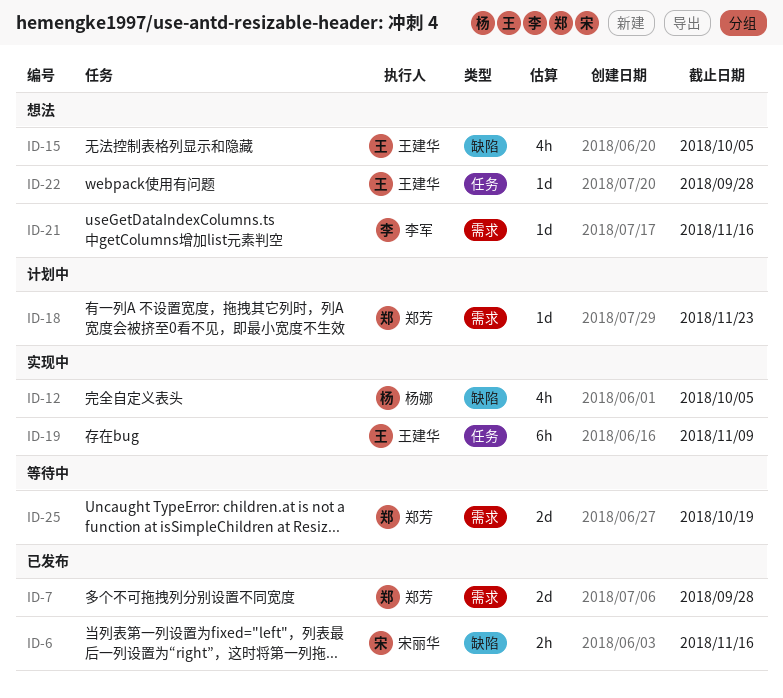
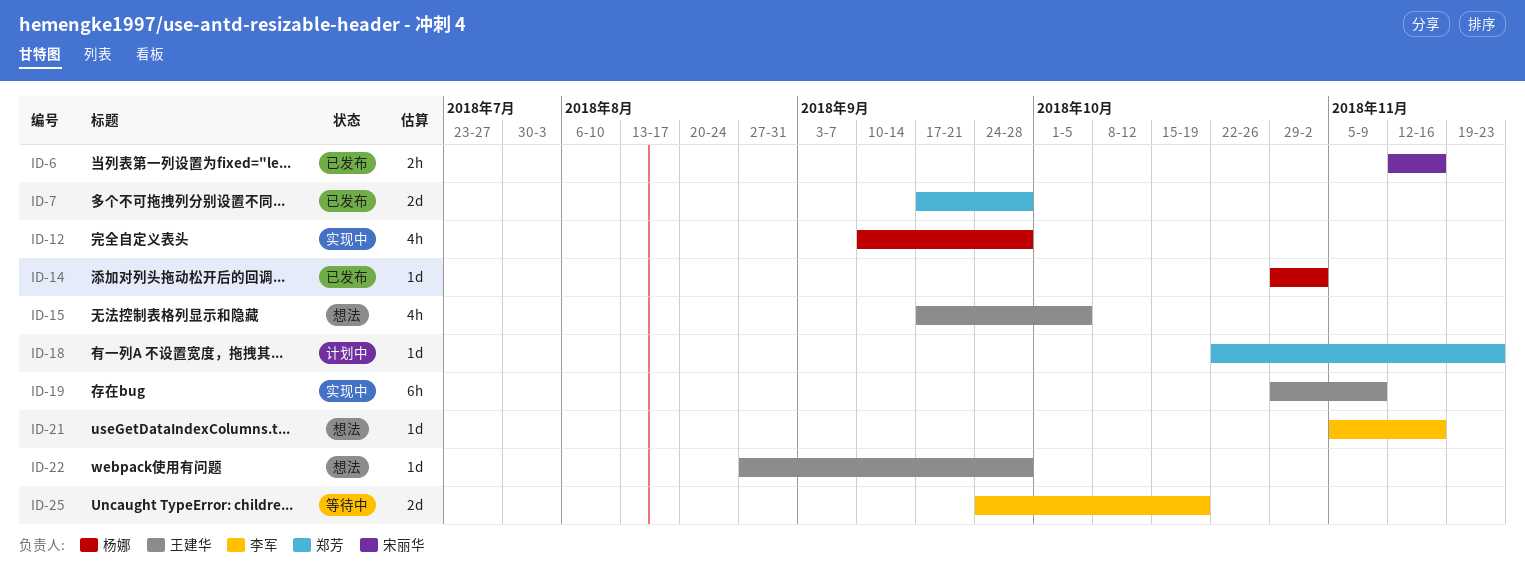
ID-12, due: Oct 5 -> Sep 28
ID-14: none -> present
ID-25, owner: 郑芳 -> 李军

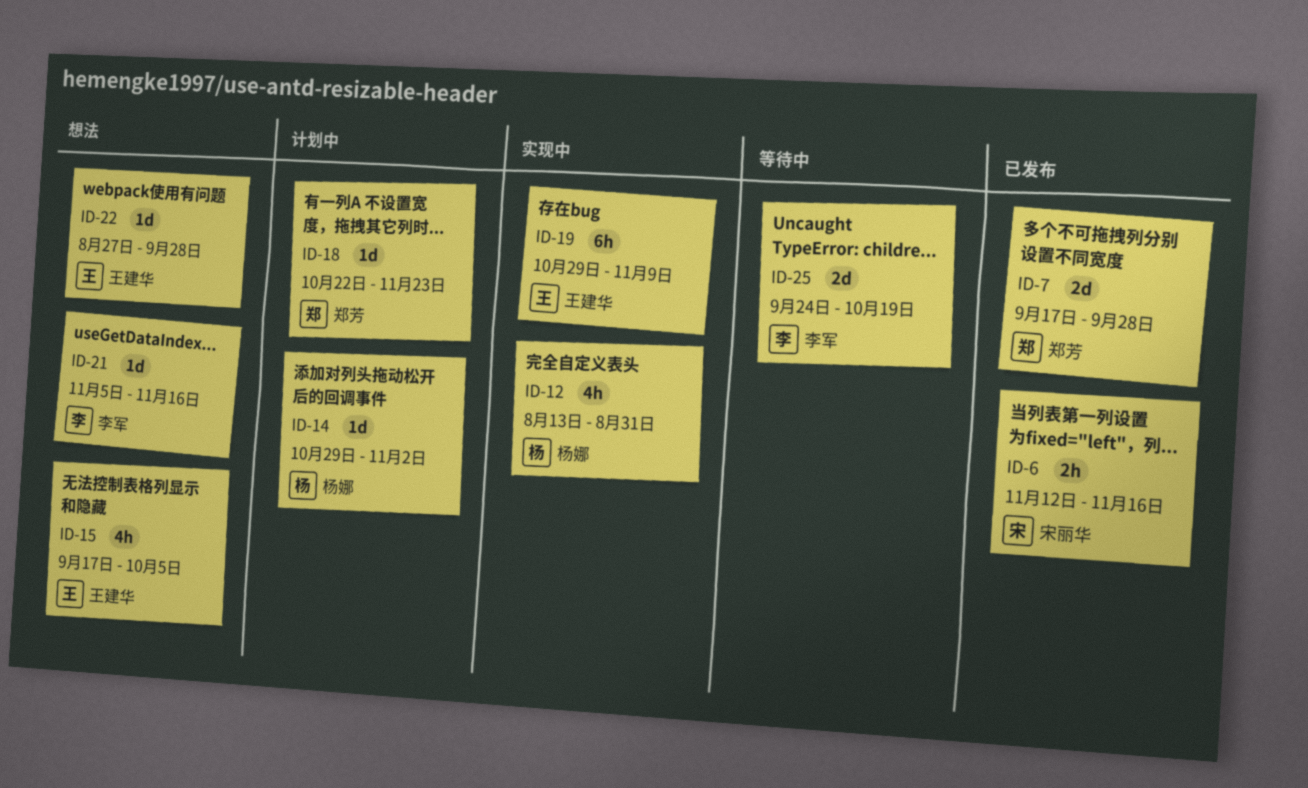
ID-12, start: Sep 10 -> Aug 13
ID-12, due: Sep 28 -> Aug 31
ID-14, status: 已发布 -> 计划中

